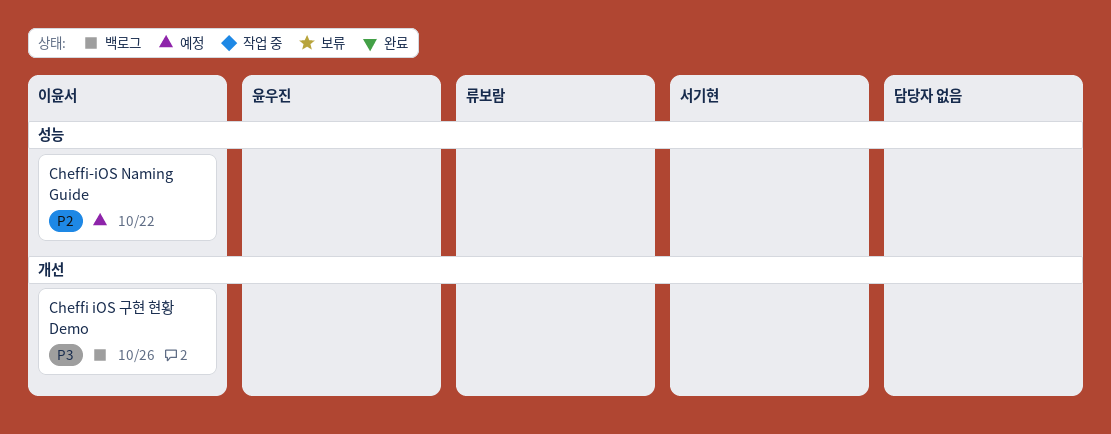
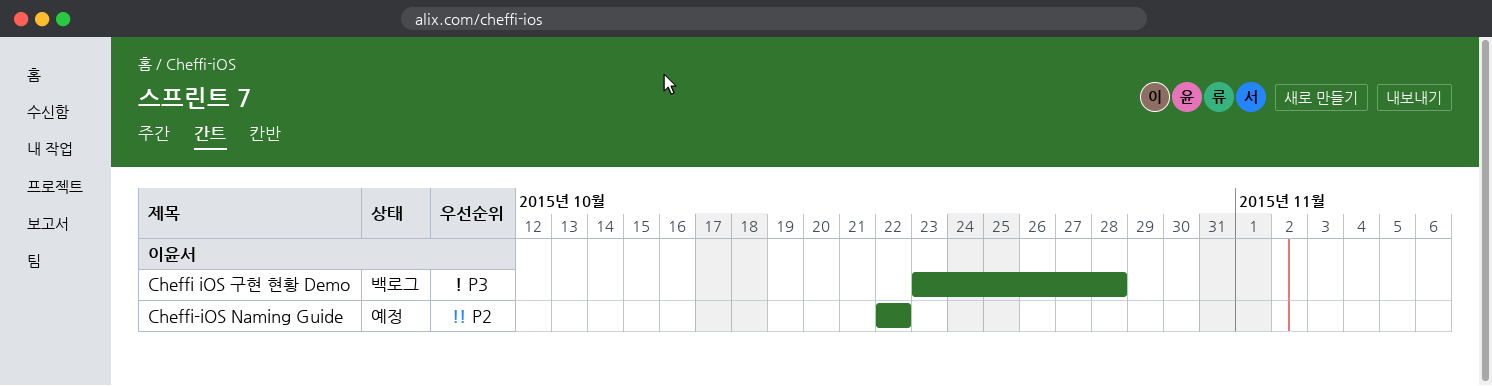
Cheffi iOS 구현 현황 Demo, due: Oct 26 -> Oct 28

